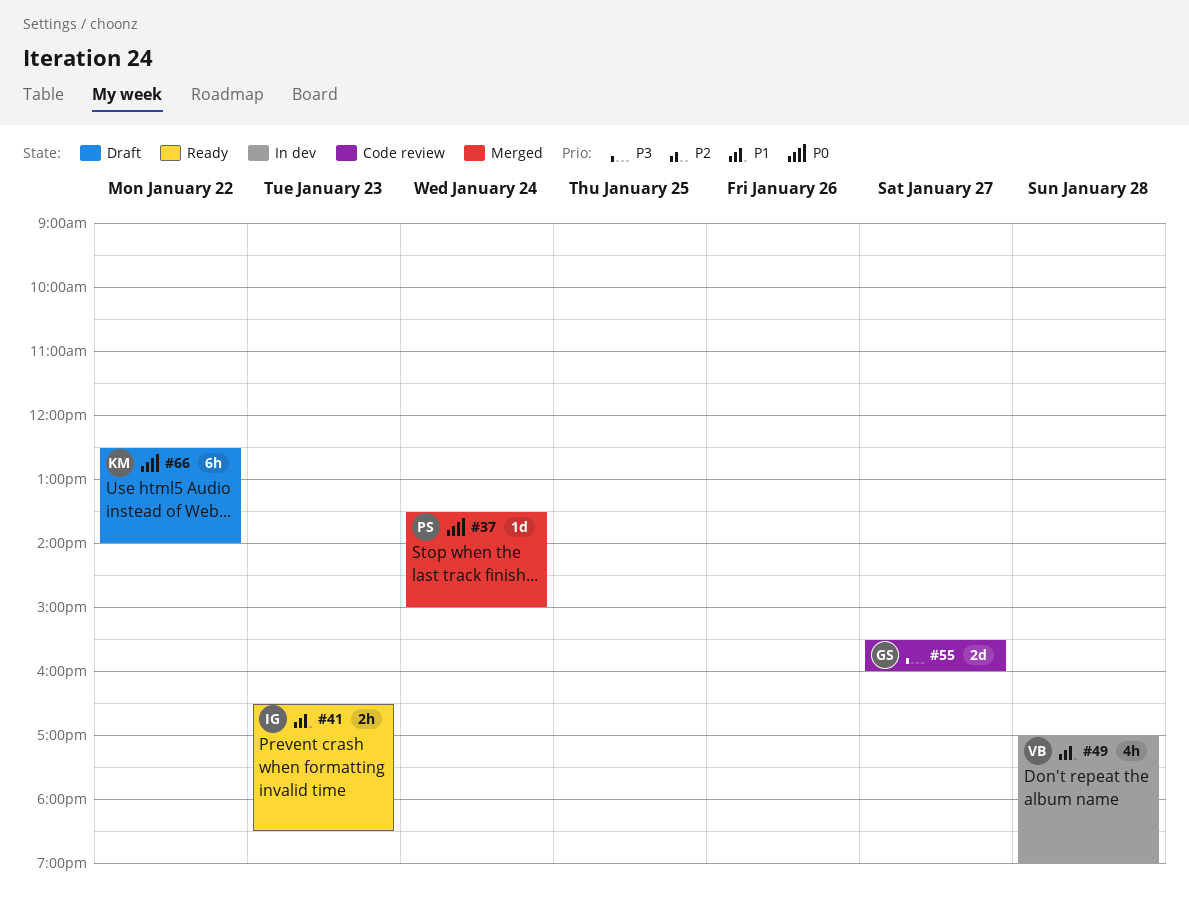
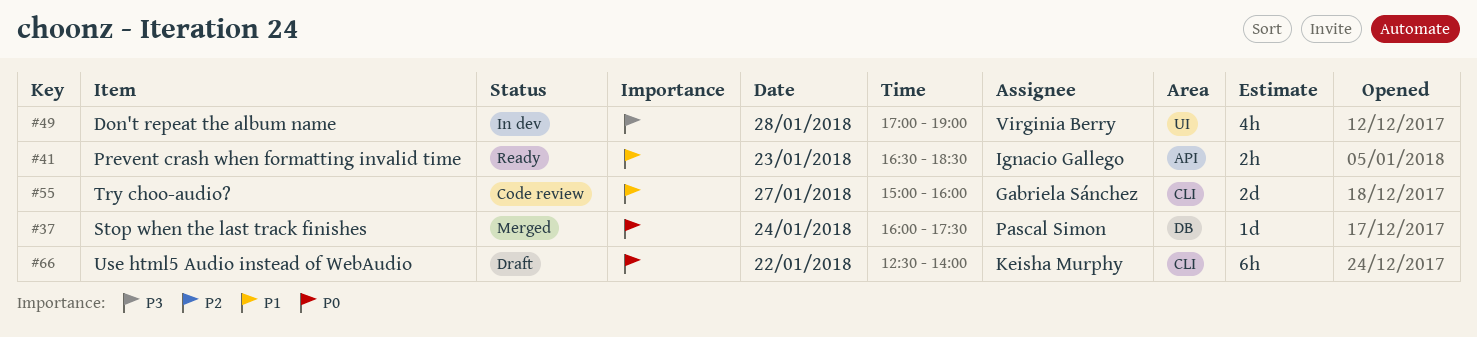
#37, begins: 13:30 -> 16:00
#37, ends: 15:00 -> 17:30
#49, priority: P1 -> P3
#55, priority: P3 -> P1
#55, begins: 15:30 -> 15:00

